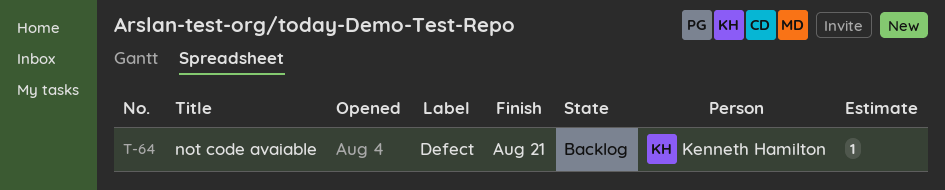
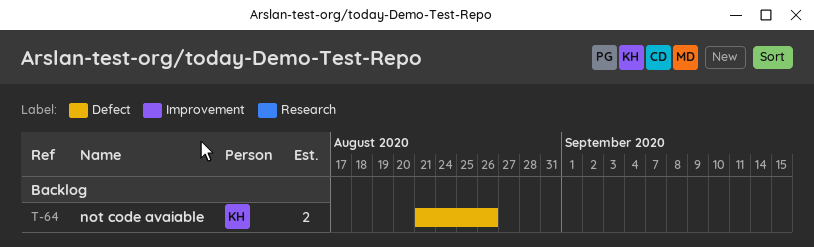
T-64, estimate: 1 -> 2
T-64, due: Aug 21 -> Aug 26

